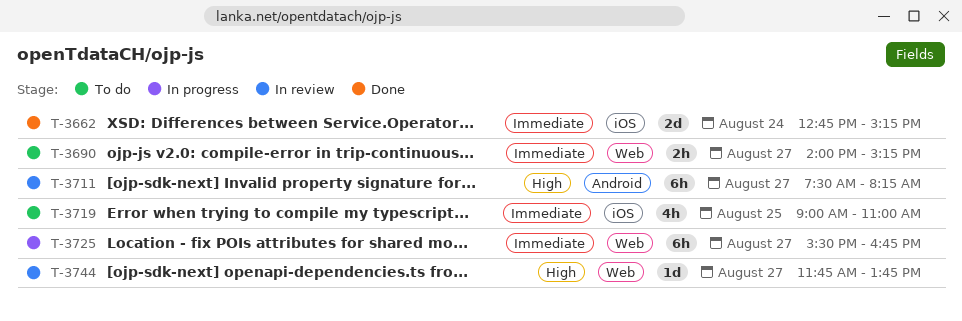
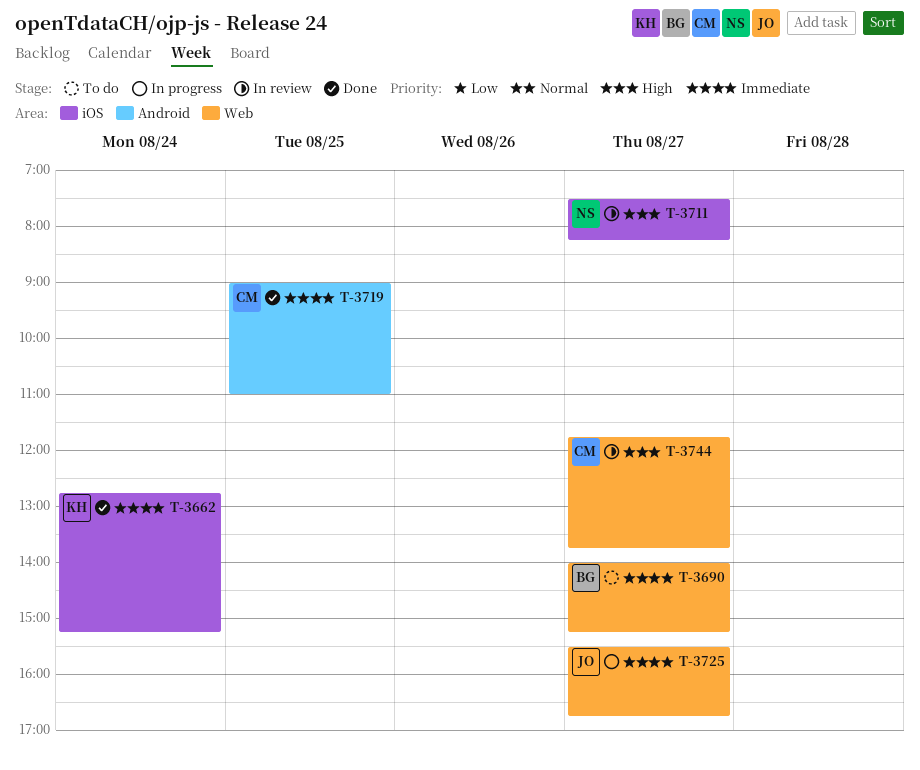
T-3711, label: Android -> iOS
T-3719, status: To do -> Done
T-3719, label: iOS -> Android

